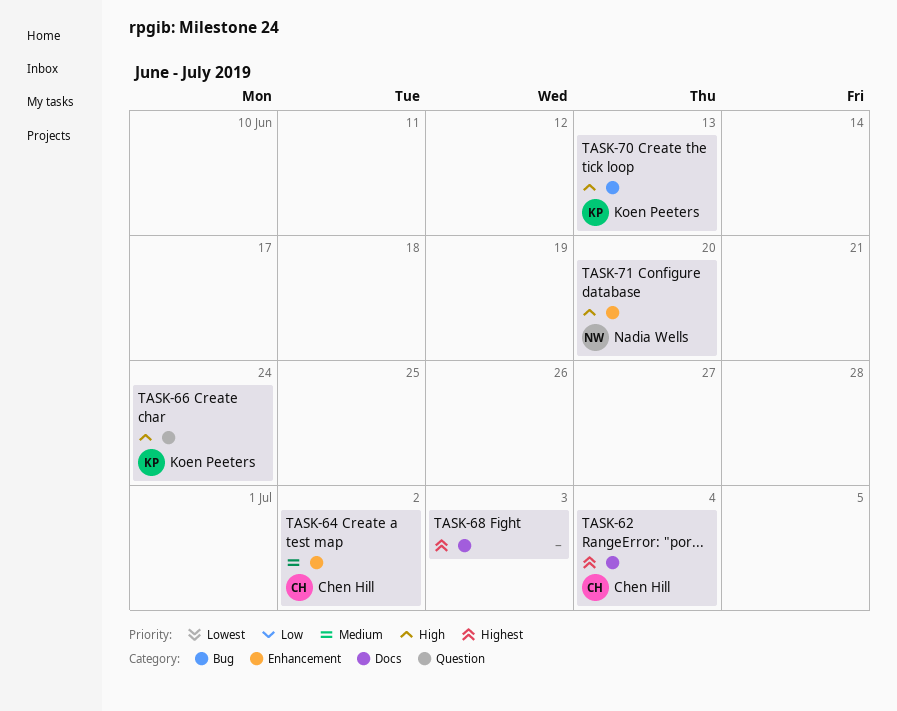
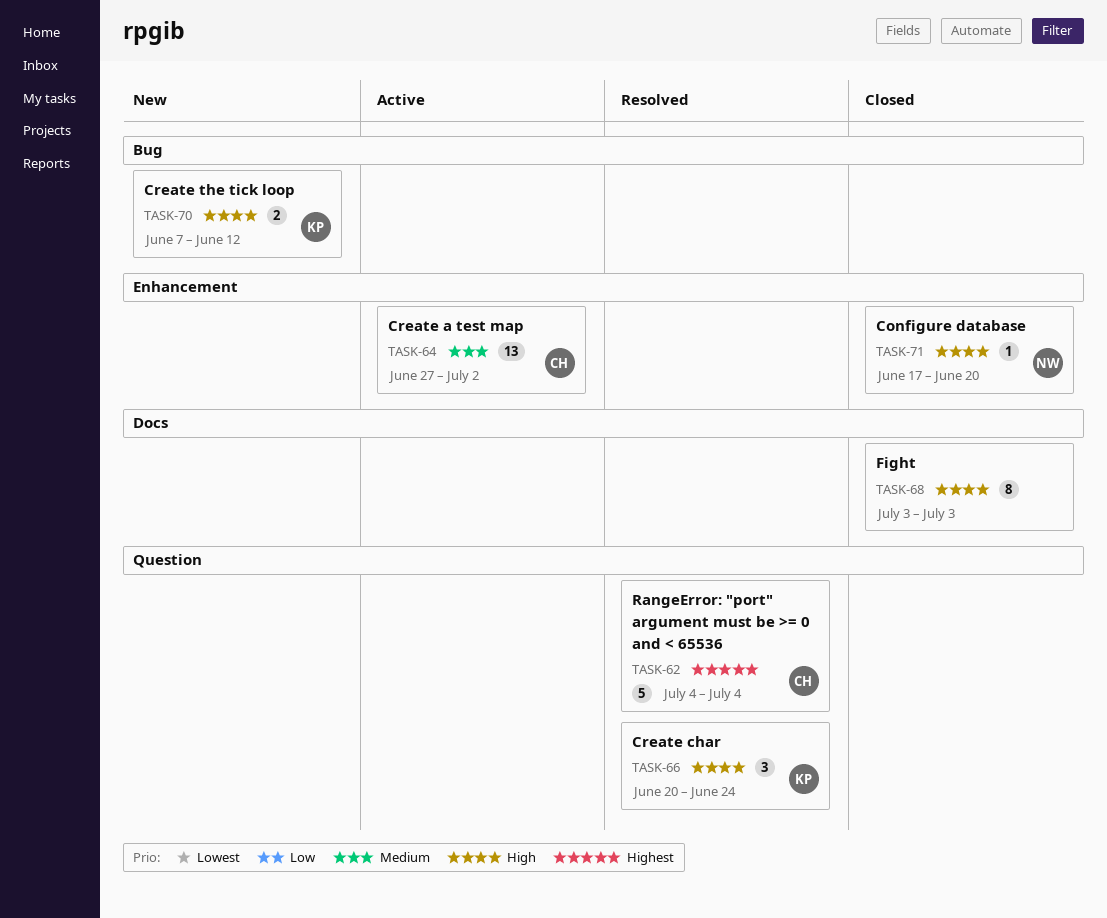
TASK-62, label: Docs -> Question
TASK-68, priority: Highest -> High
TASK-70, due: Jun 13 -> Jun 12

